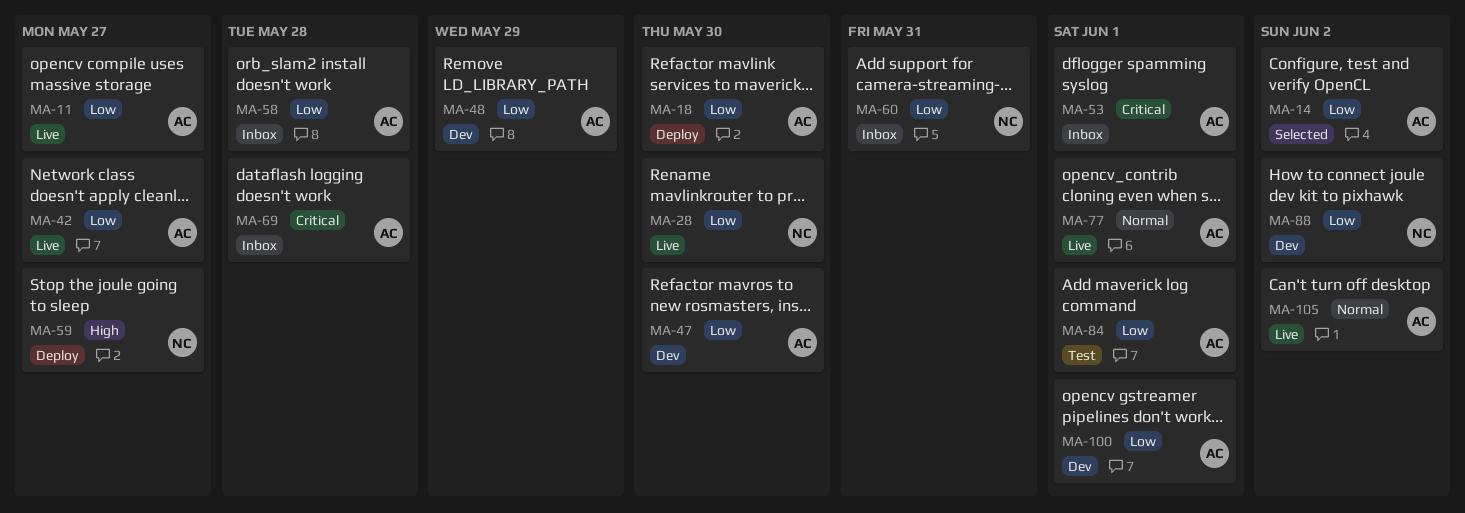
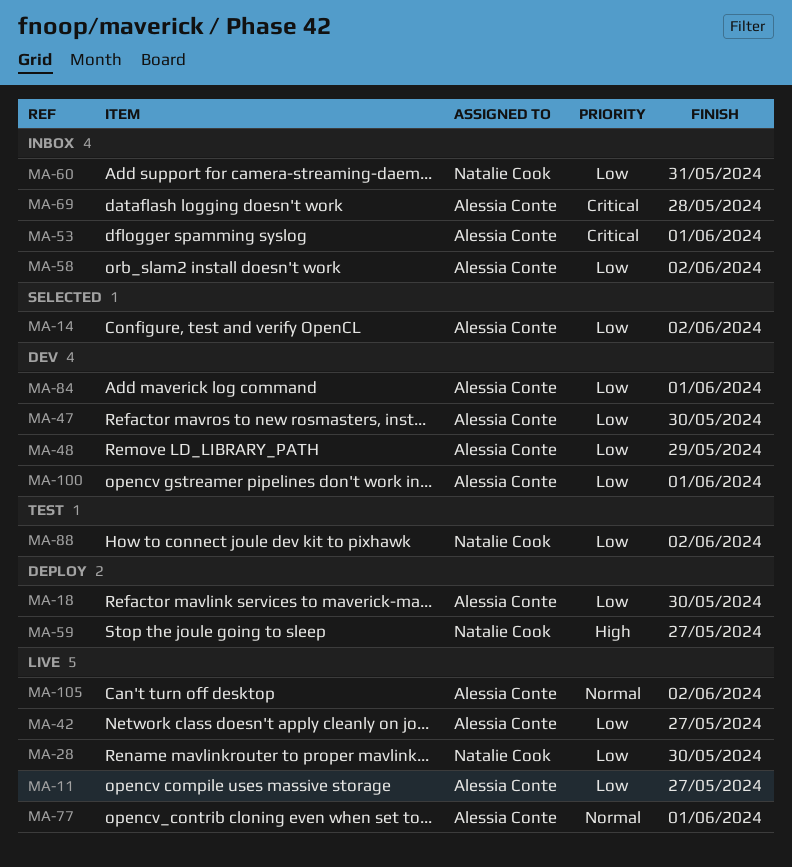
MA-58, due: May 28 -> Jun 2
MA-84, status: Test -> Dev
MA-88, status: Dev -> Test

